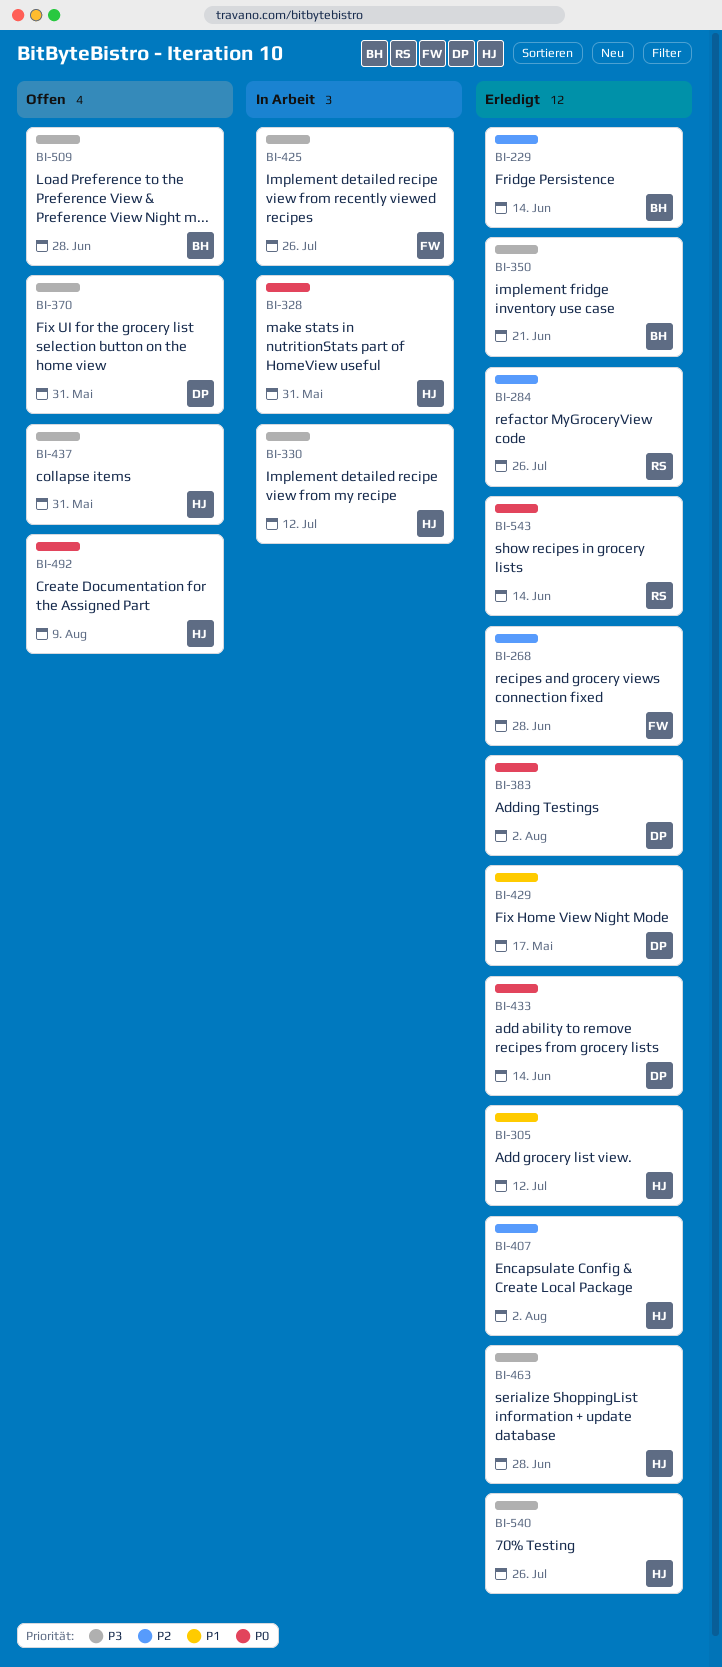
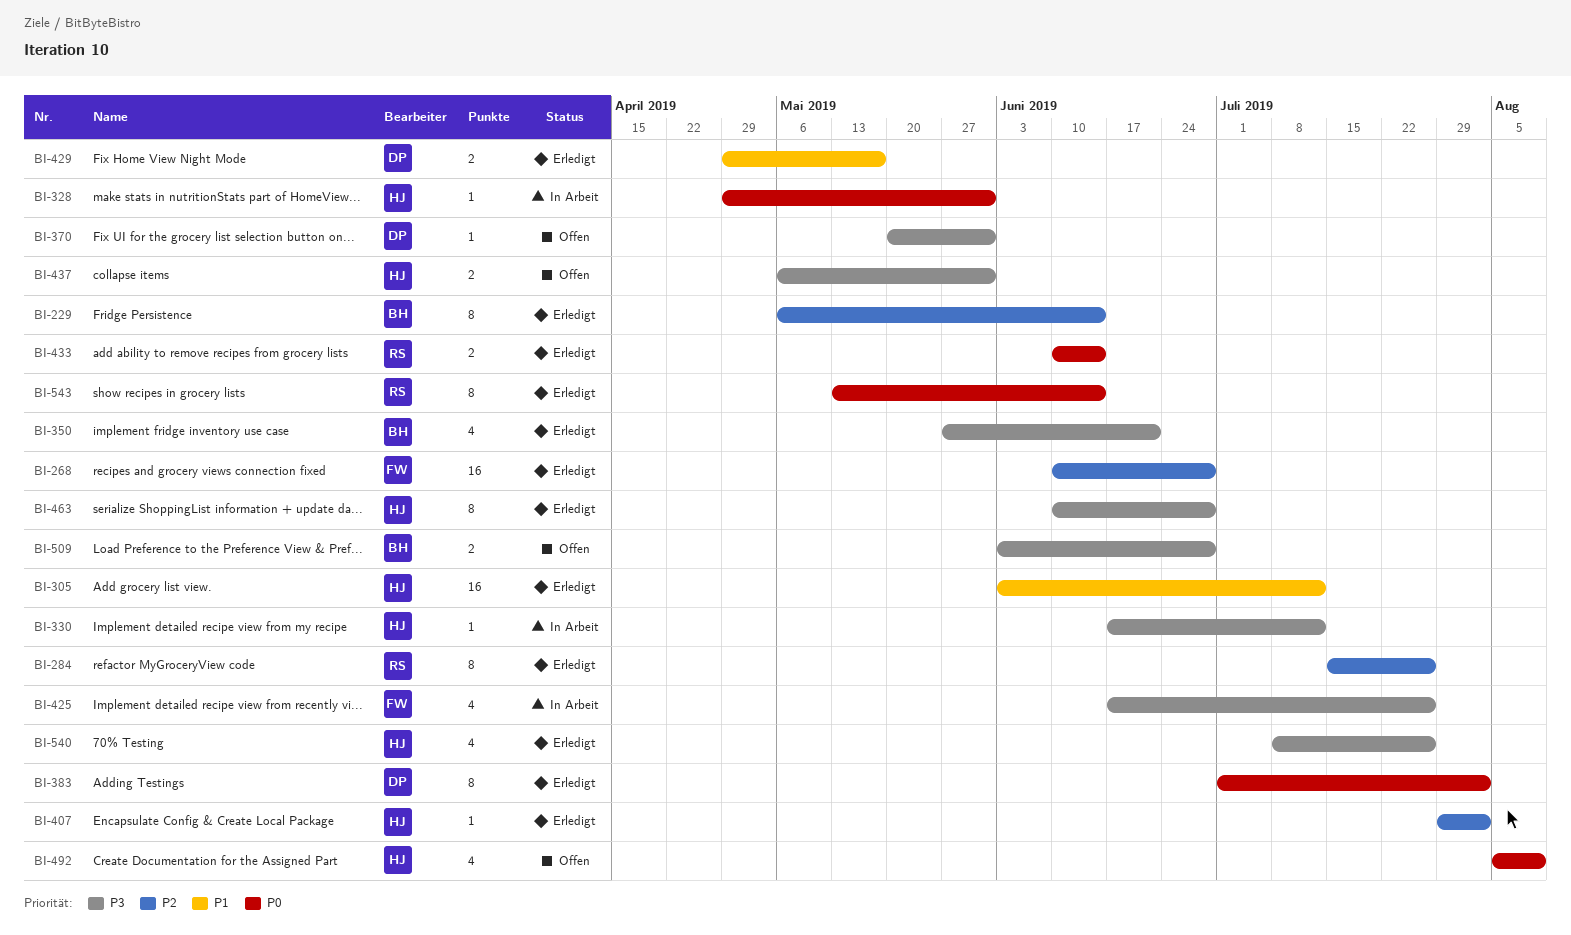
BI-433, owner: DP -> RS

